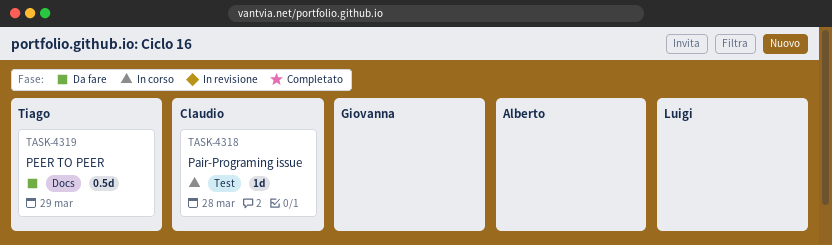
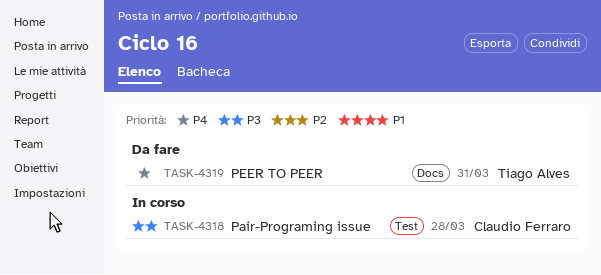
TASK-4319, due: Mar 29 -> Mar 31

